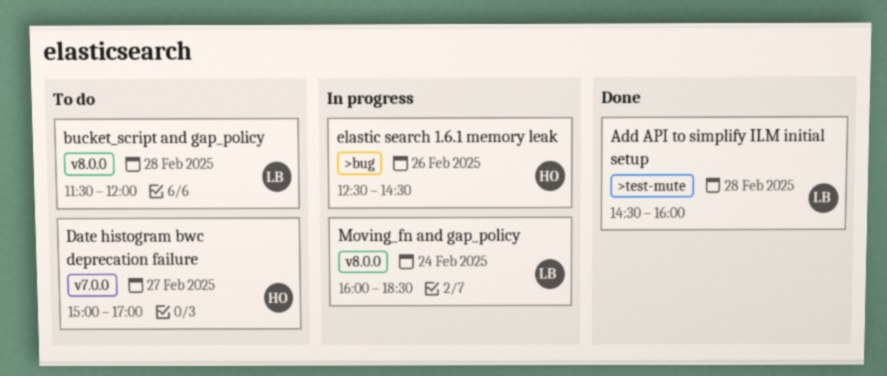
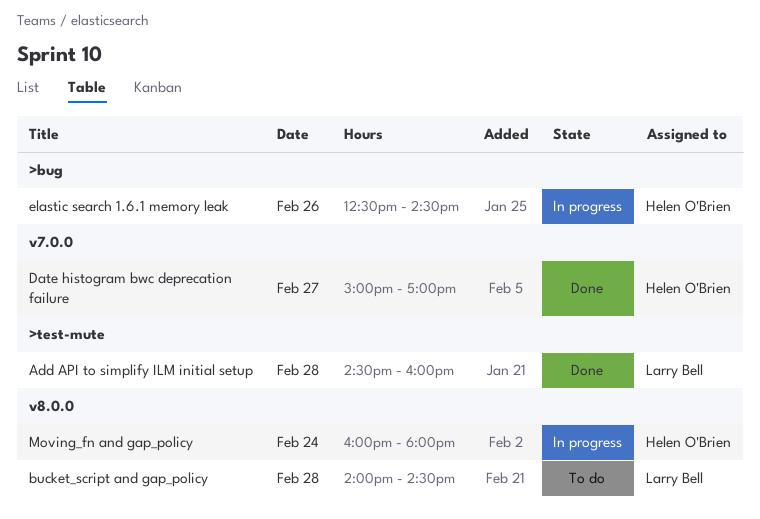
bucket_script and gap_policy, begins: 11:30 -> 14:00
bucket_script and gap_policy, ends: 12:00 -> 14:30
Date histogram bwc deprecation failure, status: To do -> Done
Moving_fn and gap_policy, owner: Larry Bell -> Helen O'Brien
Moving_fn and gap_policy, ends: 18:30 -> 18:00

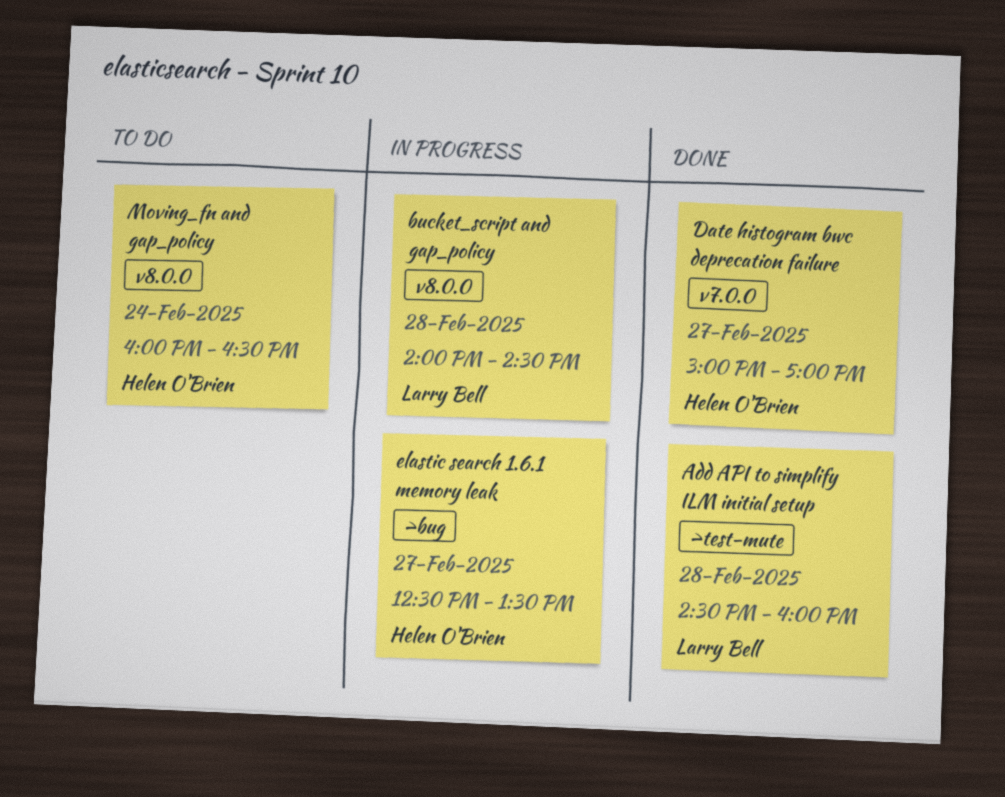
bucket_script and gap_policy, status: To do -> In progress
elastic search 1.6.1 memory leak, day: Feb 26 -> Feb 27
elastic search 1.6.1 memory leak, ends: 14:30 -> 13:30
Moving_fn and gap_policy, status: In progress -> To do
Moving_fn and gap_policy, ends: 18:00 -> 16:30

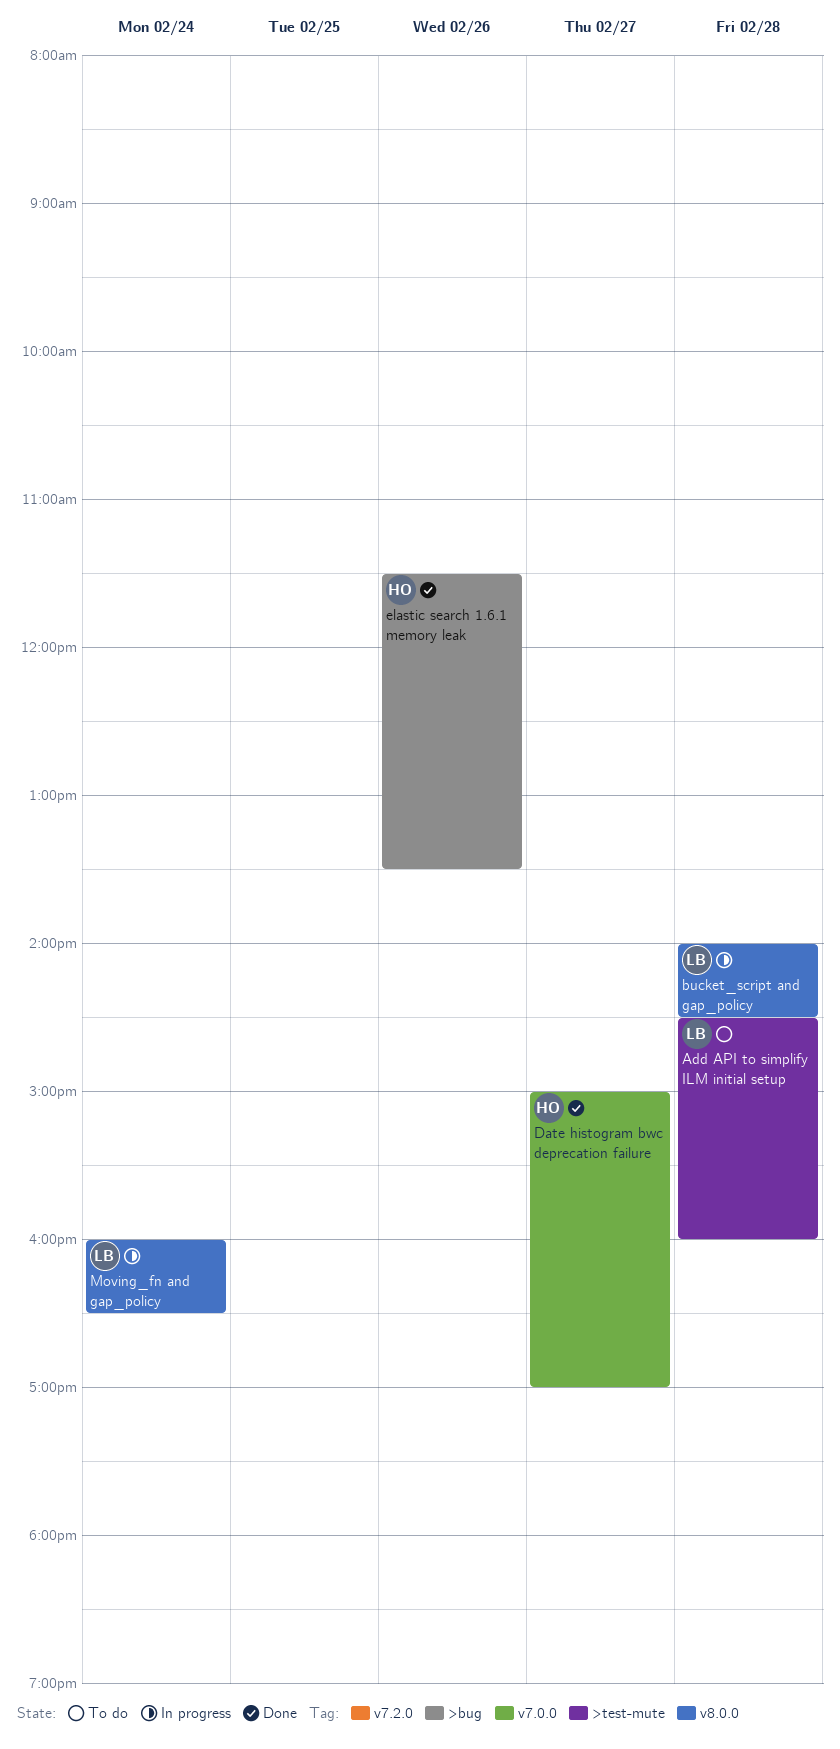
Add API to simplify ILM initial setup, status: Done -> To do
elastic search 1.6.1 memory leak, status: In progress -> Done
elastic search 1.6.1 memory leak, day: Feb 27 -> Feb 26
elastic search 1.6.1 memory leak, begins: 12:30 -> 11:30
Moving_fn and gap_policy, status: To do -> In progress
Moving_fn and gap_policy, owner: Helen O'Brien -> Larry Bell

